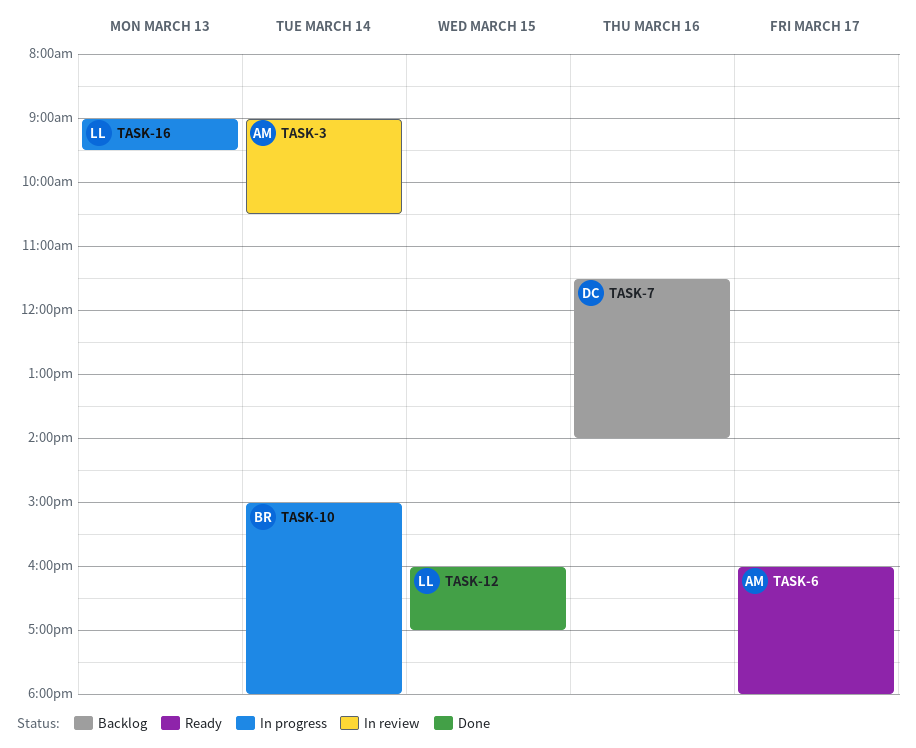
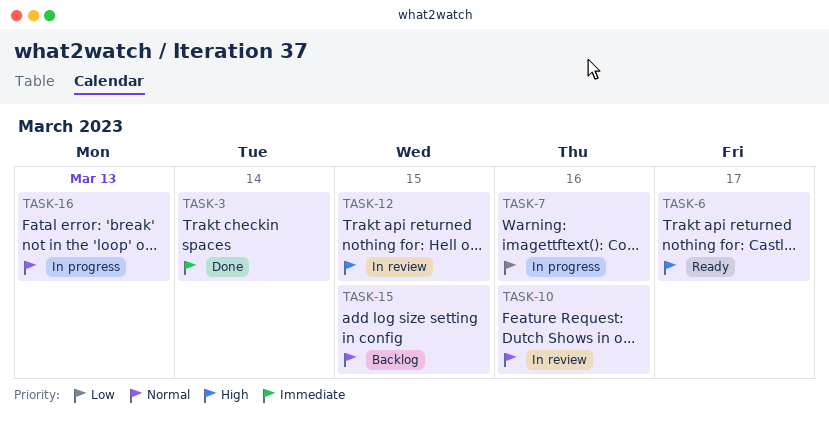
TASK-3, status: In review -> Done
TASK-7, status: Backlog -> In progress
TASK-10, status: In progress -> In review
TASK-10, day: Mar 14 -> Mar 16
TASK-12, status: Done -> In review
TASK-15: none -> present

